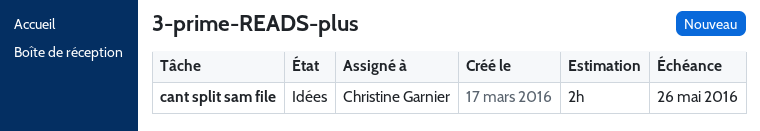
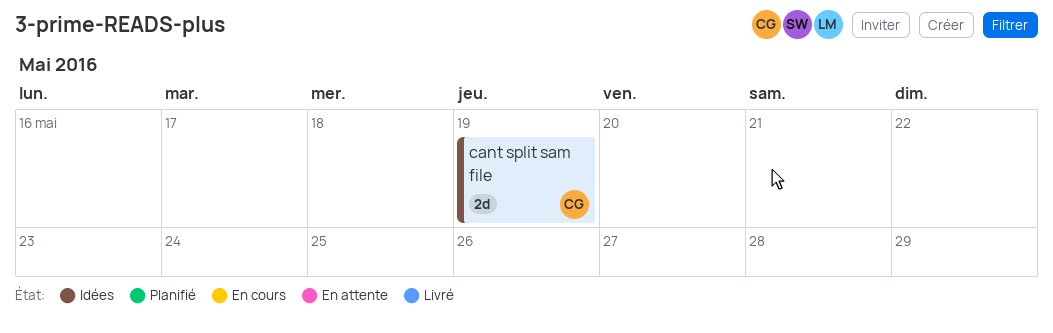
cant split sam file, estimate: 2h -> 2d
cant split sam file, due: May 26 -> May 19

